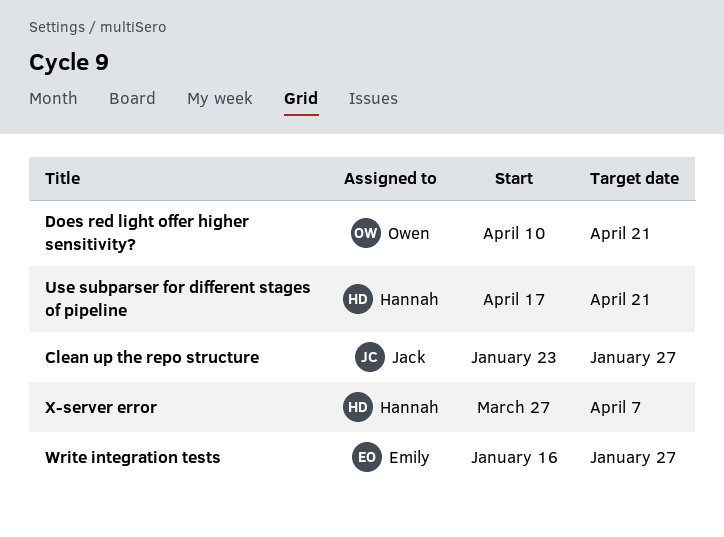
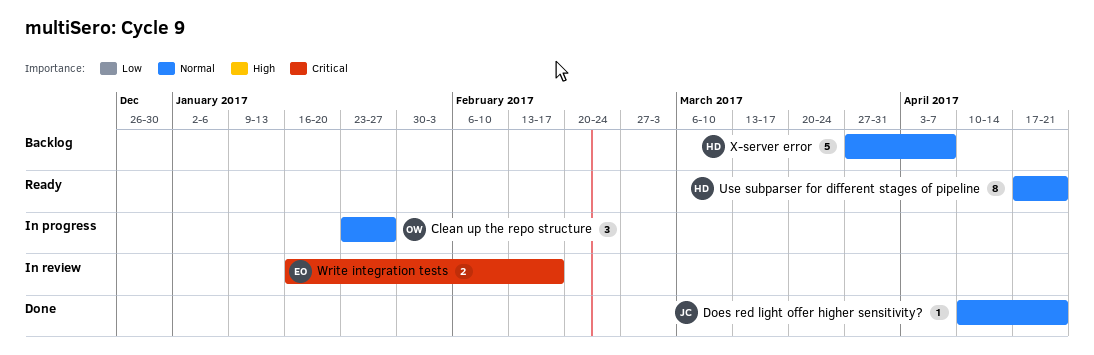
Clean up the repo structure, owner: Jack -> Owen
Does red light offer higher sensitivity?, owner: Owen -> Jack
Write integration tests, due: Jan 27 -> Feb 17

